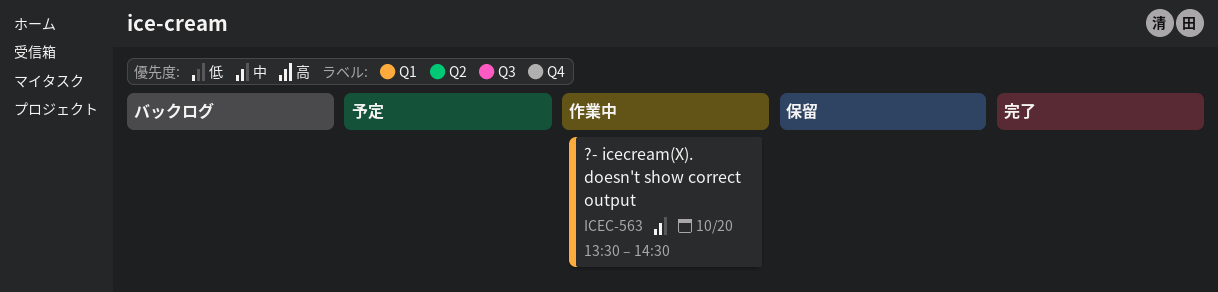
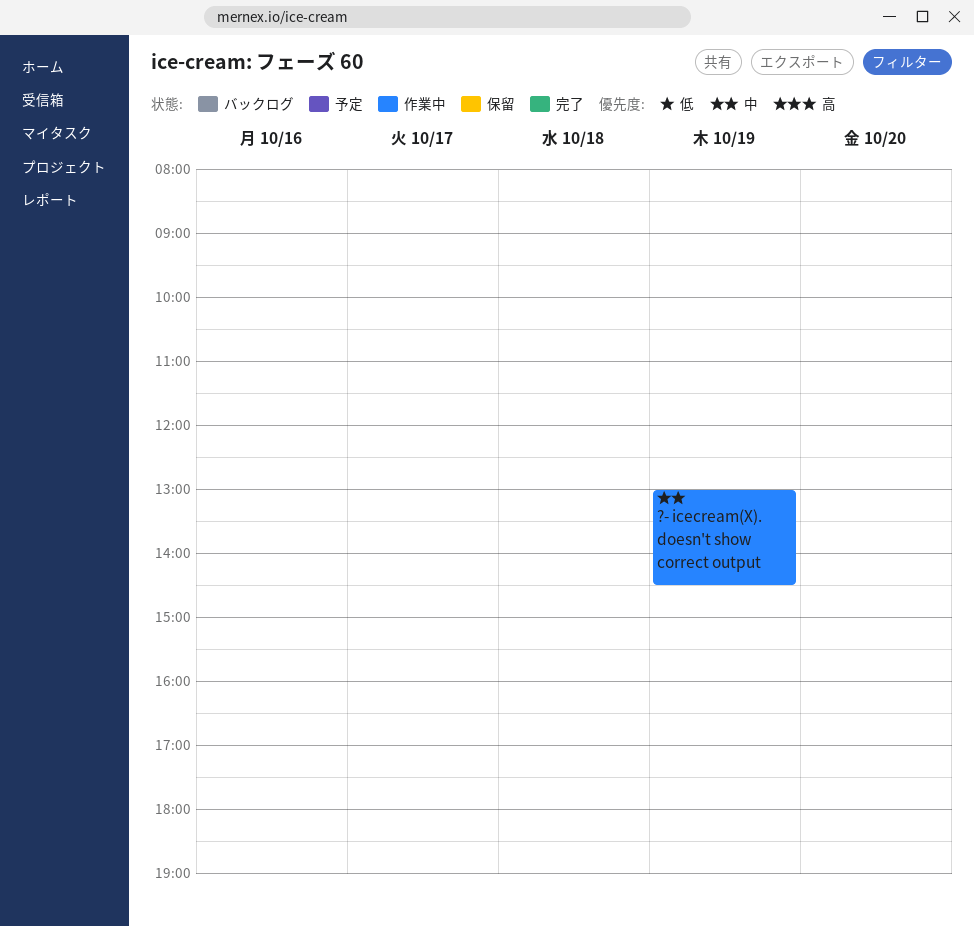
?- icecream(X). doesn't show correct output, day: Oct 20 -> Oct 19
?- icecream(X). doesn't show correct output, begins: 13:30 -> 13:00

